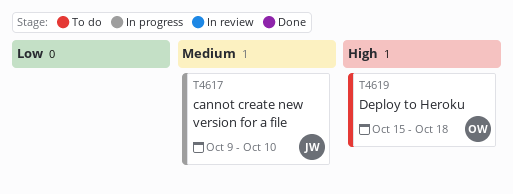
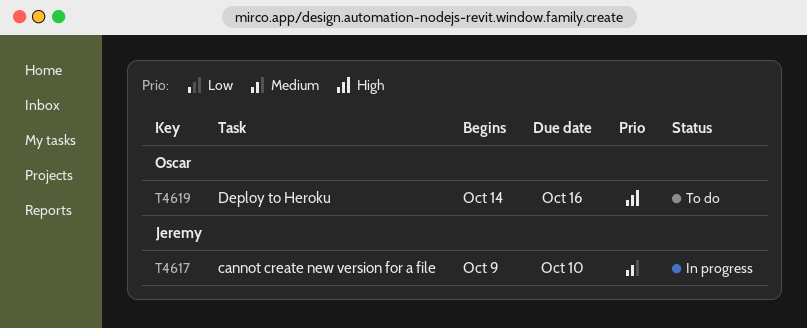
T4619, start: Oct 15 -> Oct 14
T4619, due: Oct 18 -> Oct 16

